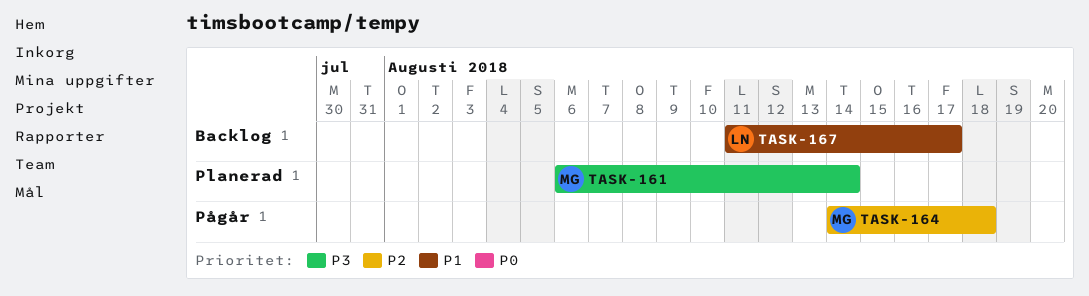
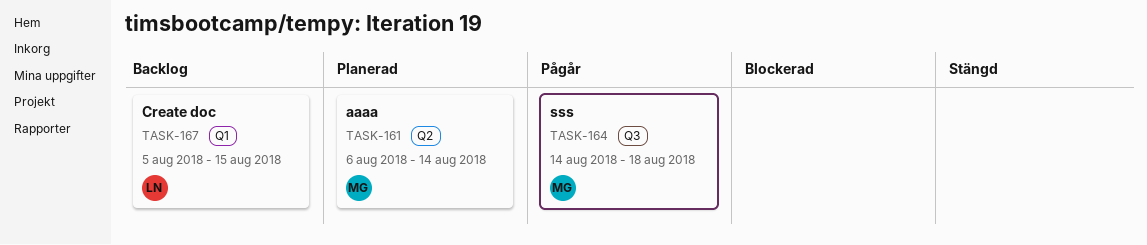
TASK-167, start: Aug 11 -> Aug 5
TASK-167, due: Aug 17 -> Aug 15

